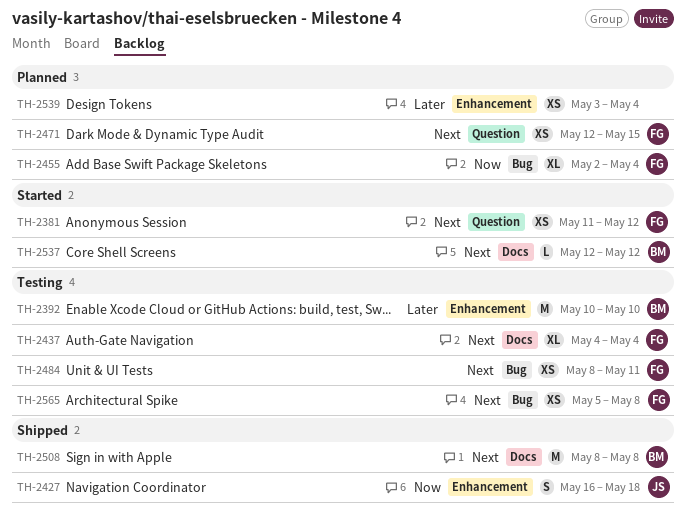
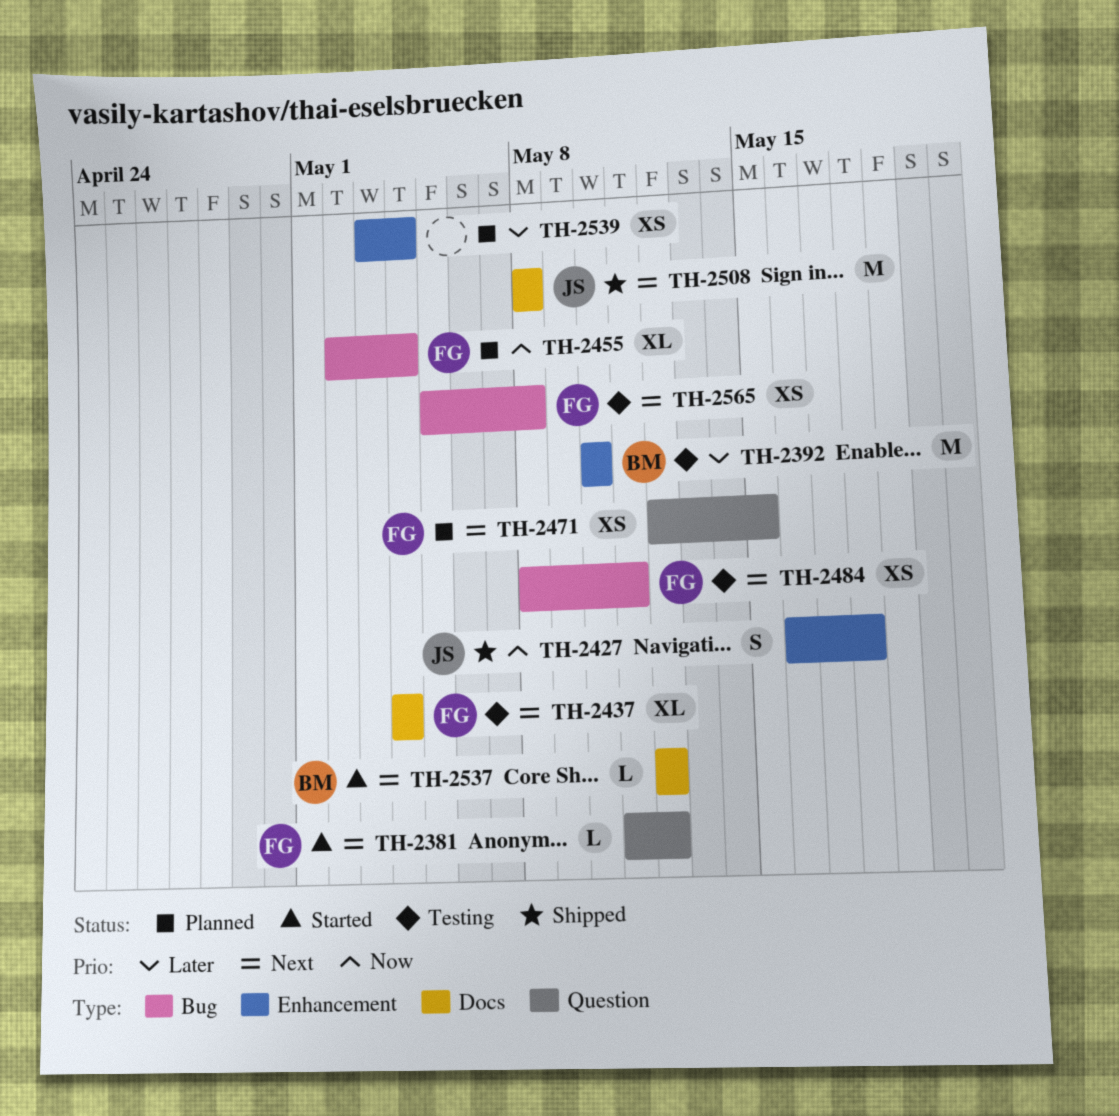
TH-2381, estimate: XS -> L
TH-2508, owner: BM -> JS

